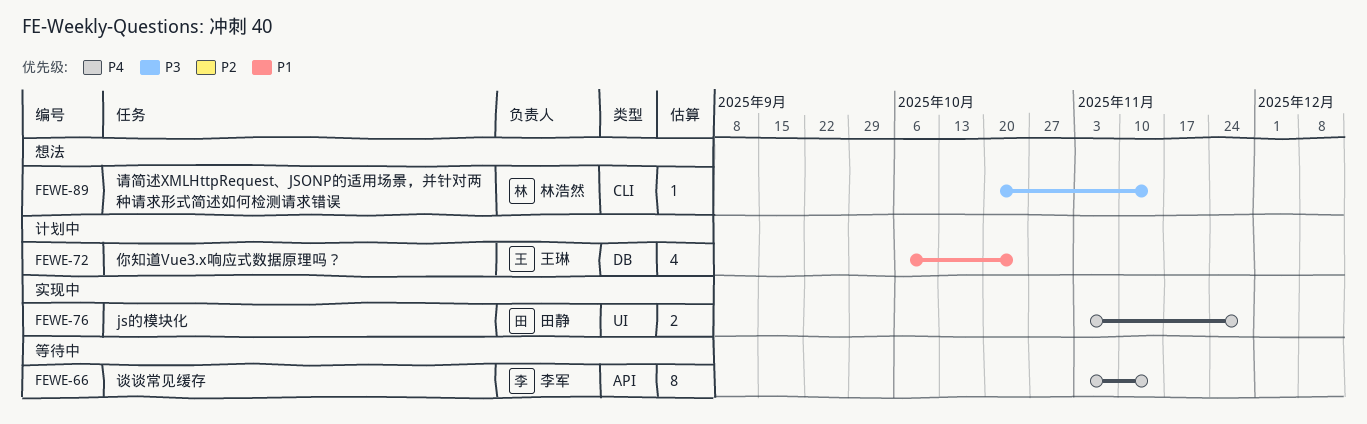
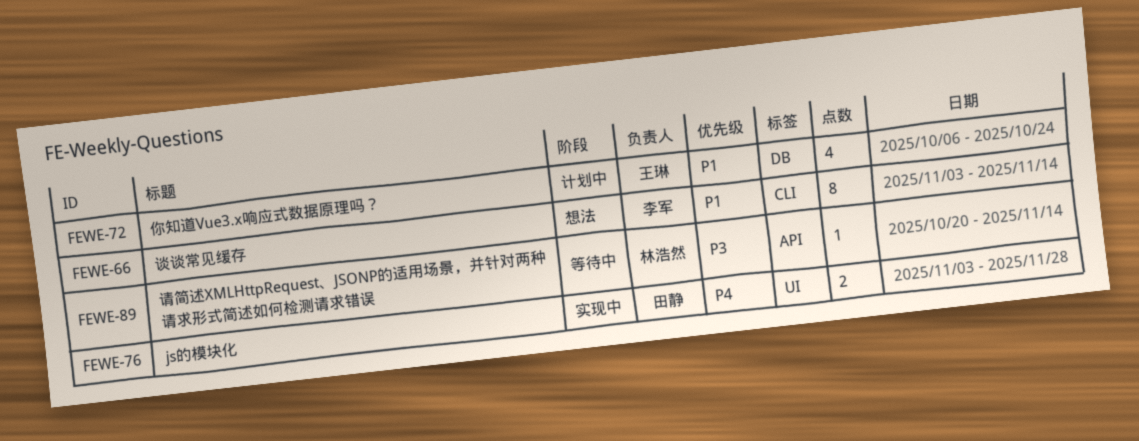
FEWE-66, status: 等待中 -> 想法
FEWE-66, priority: P4 -> P1
FEWE-66, label: API -> CLI
FEWE-89, status: 想法 -> 等待中
FEWE-89, label: CLI -> API

